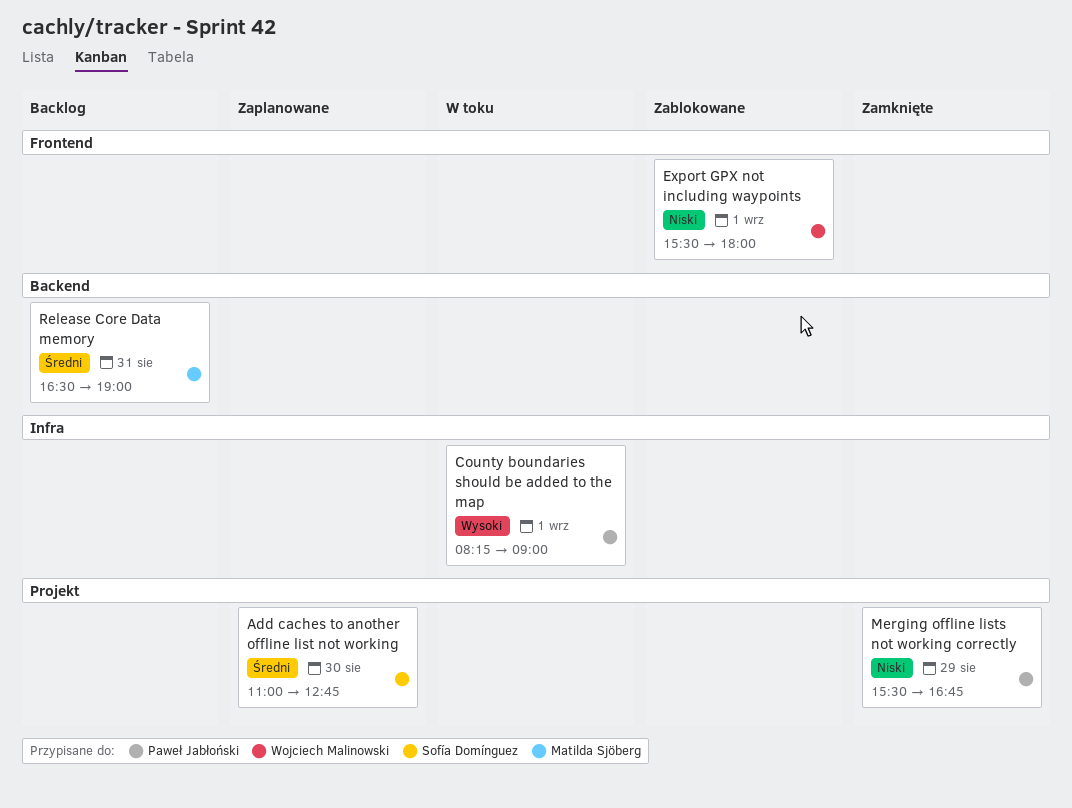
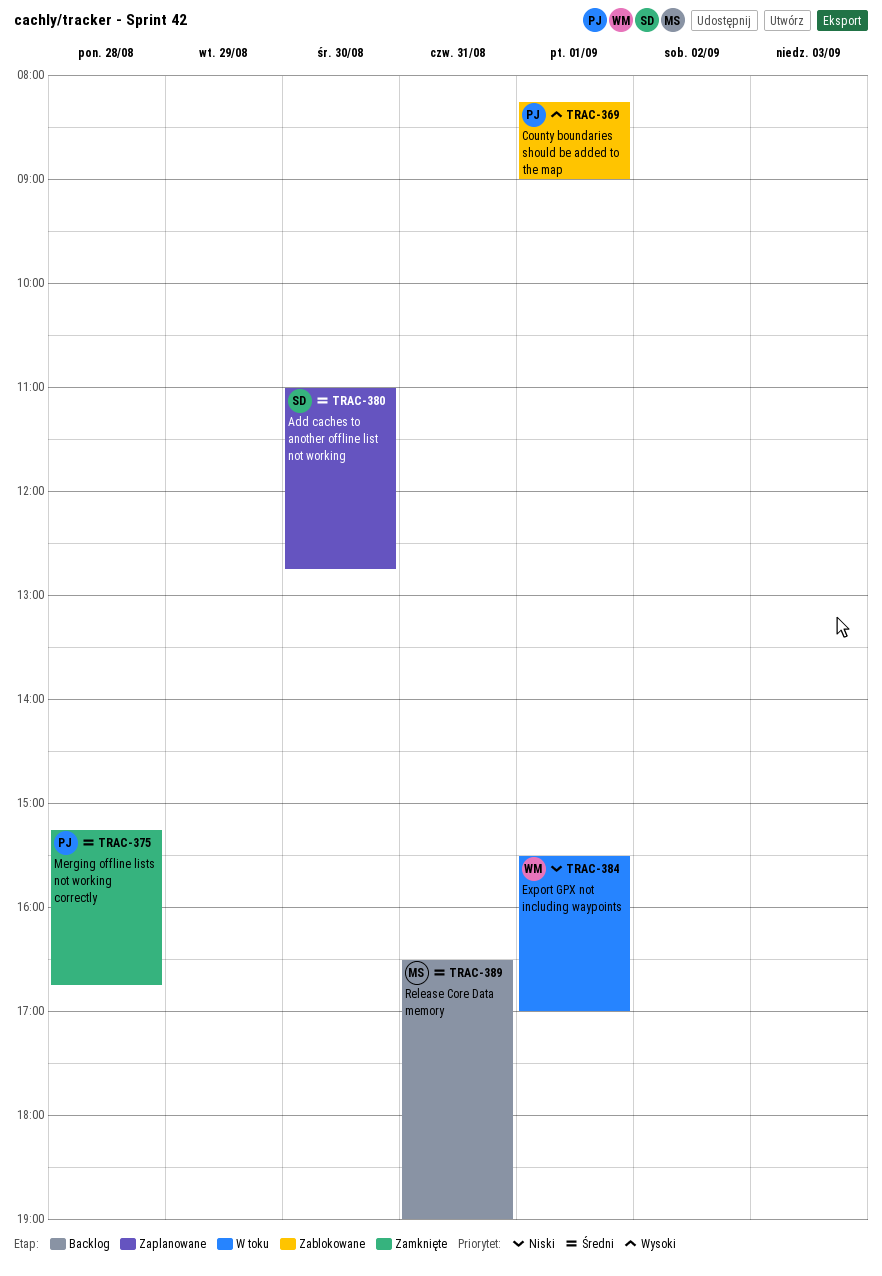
County boundaries should be added to the map, status: W toku -> Zablokowane
Export GPX not including waypoints, status: Zablokowane -> W toku
Export GPX not including waypoints, ends: 18:00 -> 17:00
Merging offline lists not working correctly, priority: Niski -> Średni
Merging offline lists not working correctly, day: Aug 29 -> Aug 28
Merging offline lists not working correctly, begins: 15:30 -> 15:15

